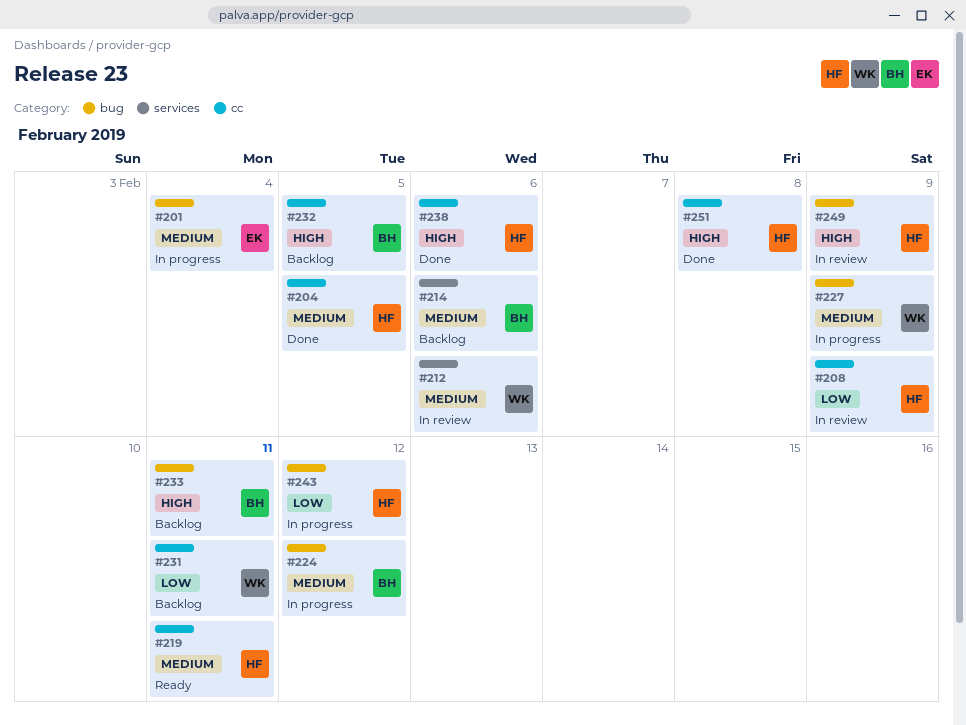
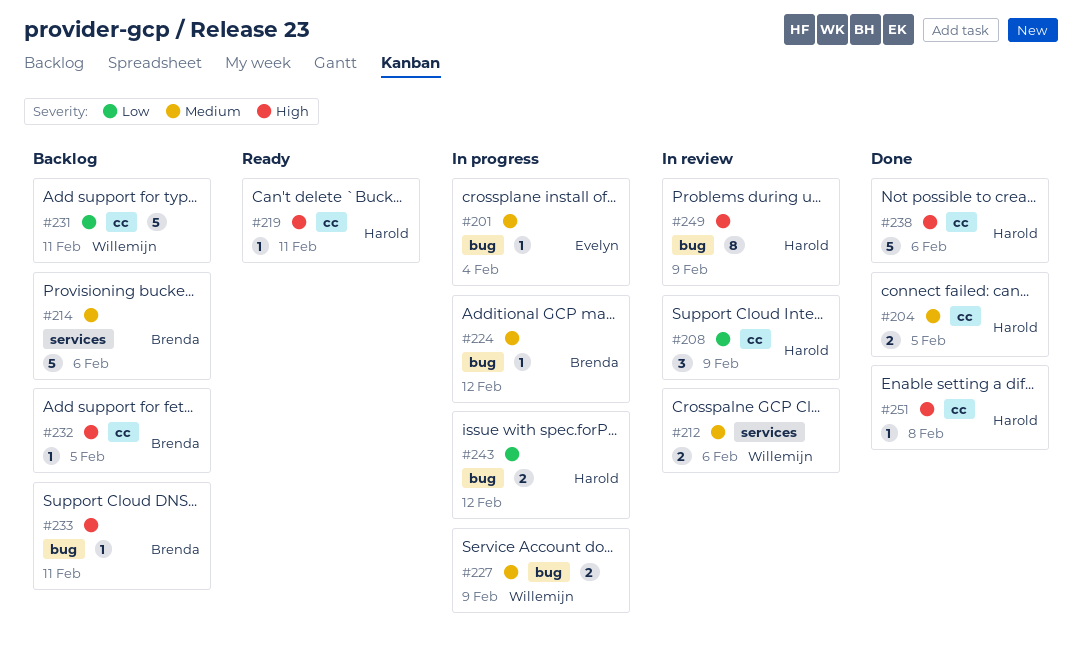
#219, priority: Medium -> High

